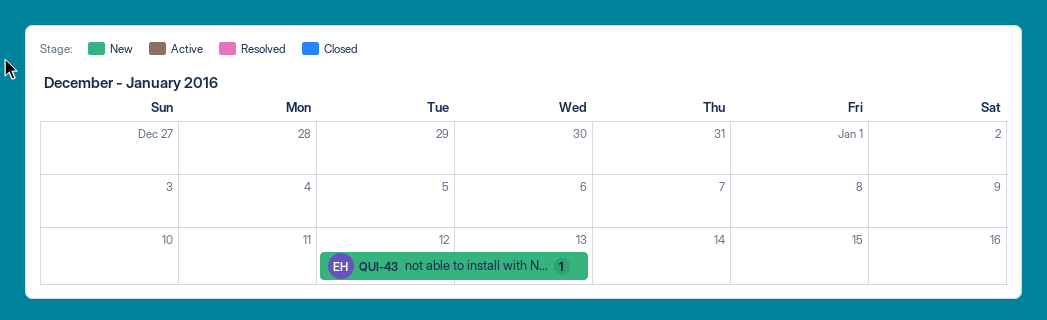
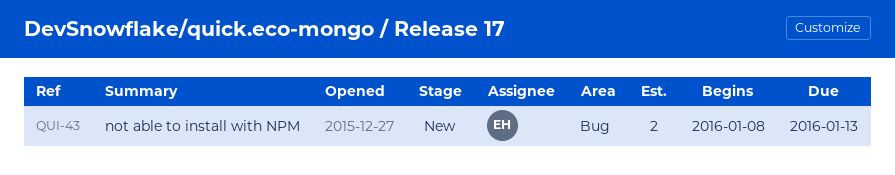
QUI-43, estimate: 1 -> 2
QUI-43, start: Jan 12 -> Jan 8

